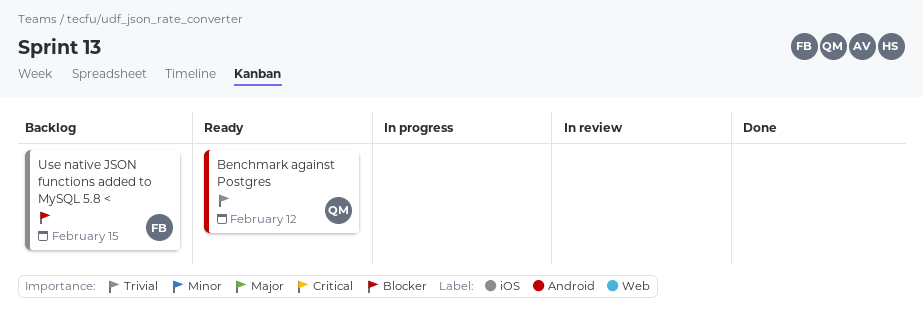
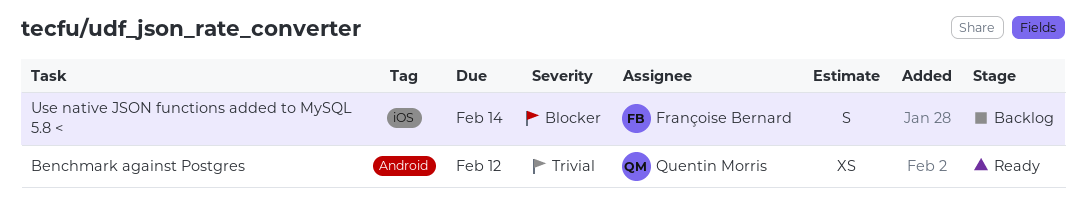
Use native JSON functions added to MySQL 5.8 <, due: Feb 15 -> Feb 14

